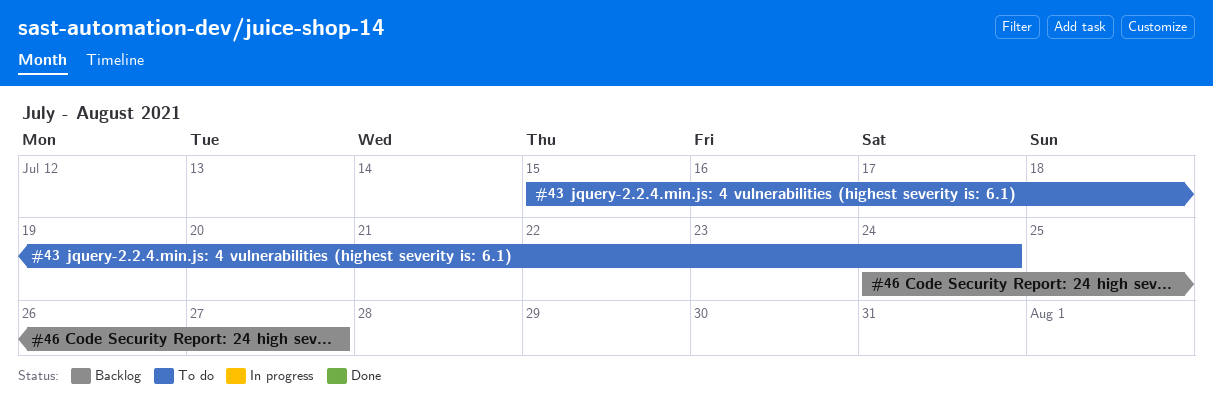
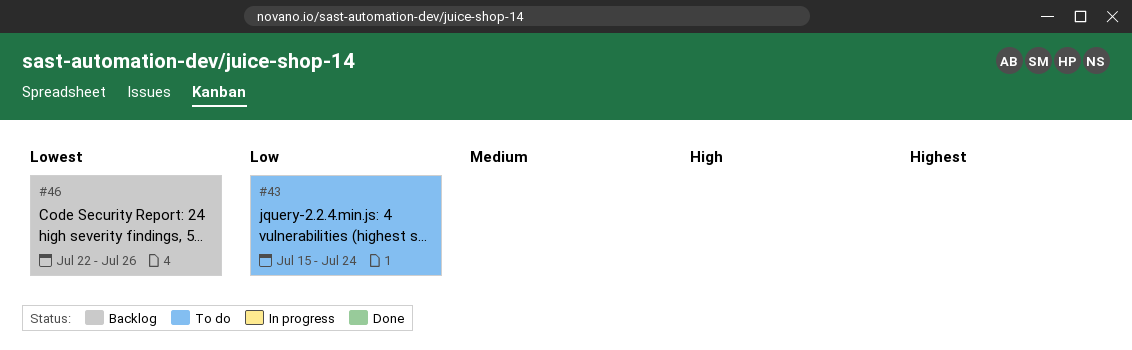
#46, start: Jul 24 -> Jul 22
#46, due: Jul 27 -> Jul 26

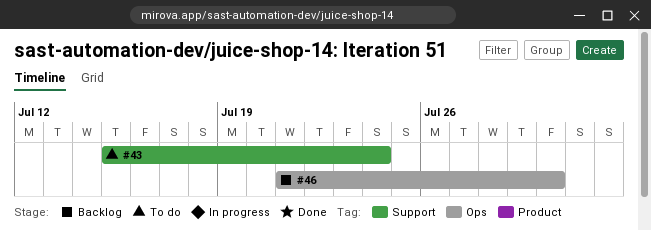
#46, start: Jul 22 -> Jul 21
#46, due: Jul 26 -> Jul 30

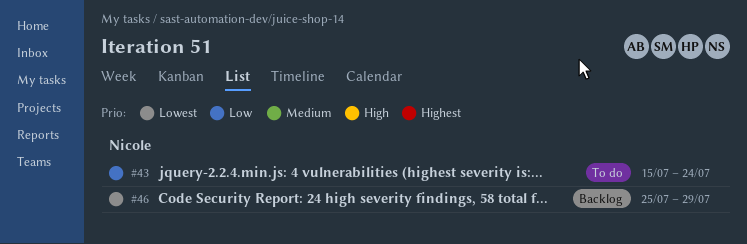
#46, start: Jul 21 -> Jul 25
#46, due: Jul 30 -> Jul 29

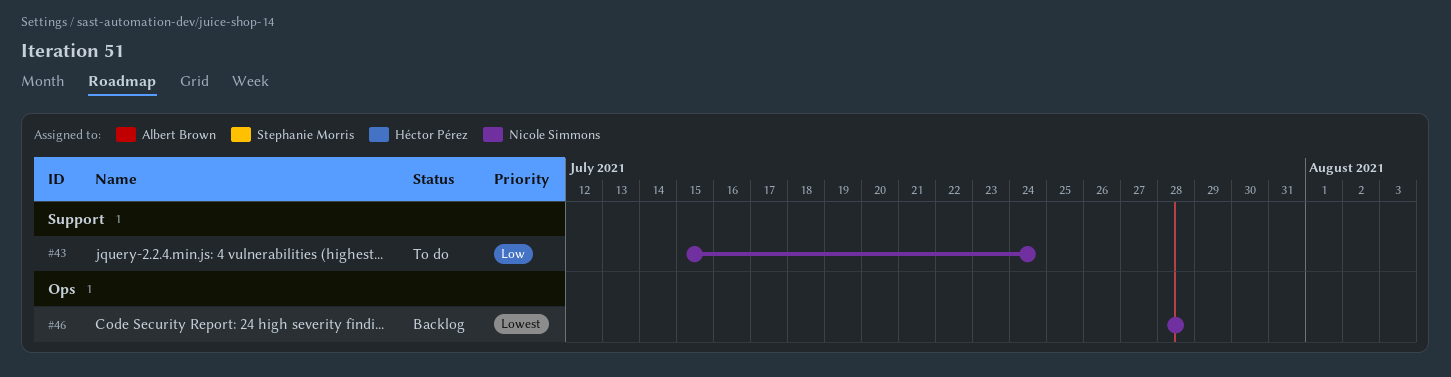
#46, start: Jul 25 -> Jul 28
#46, due: Jul 29 -> Jul 28

